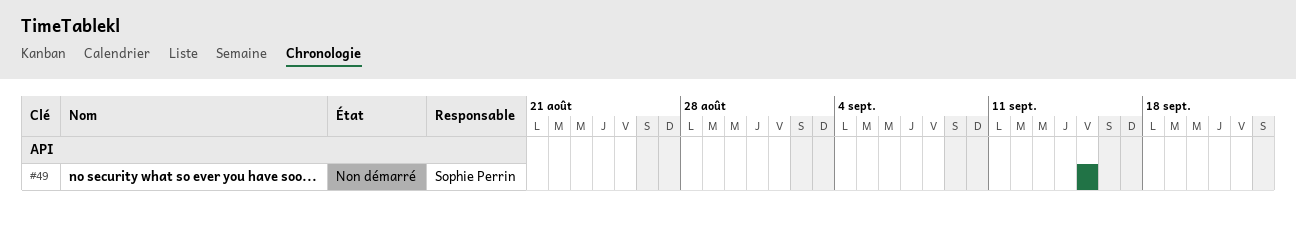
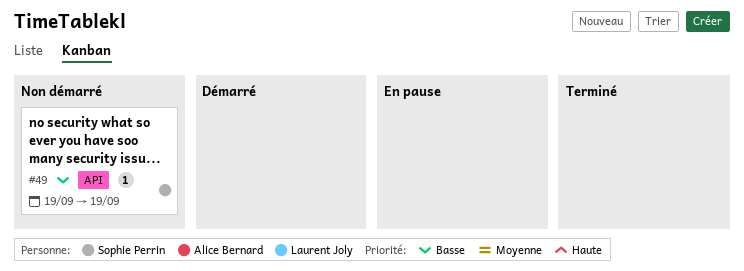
#49, start: Sep 15 -> Sep 19
#49, due: Sep 15 -> Sep 19

